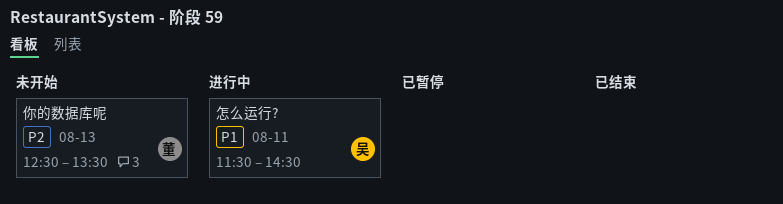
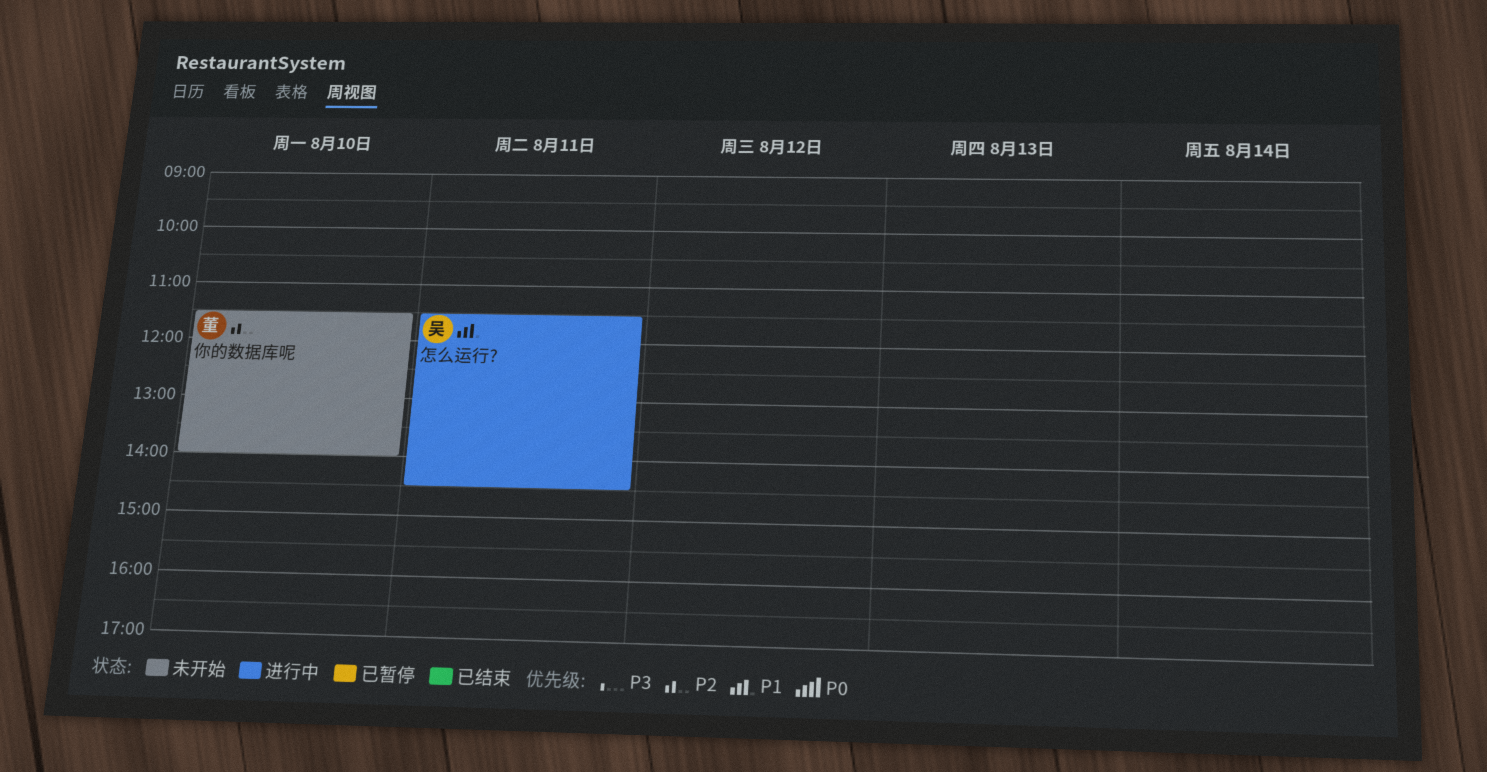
你的数据库呢, day: Aug 13 -> Aug 10
你的数据库呢, begins: 12:30 -> 11:30
你的数据库呢, ends: 13:30 -> 14:00

